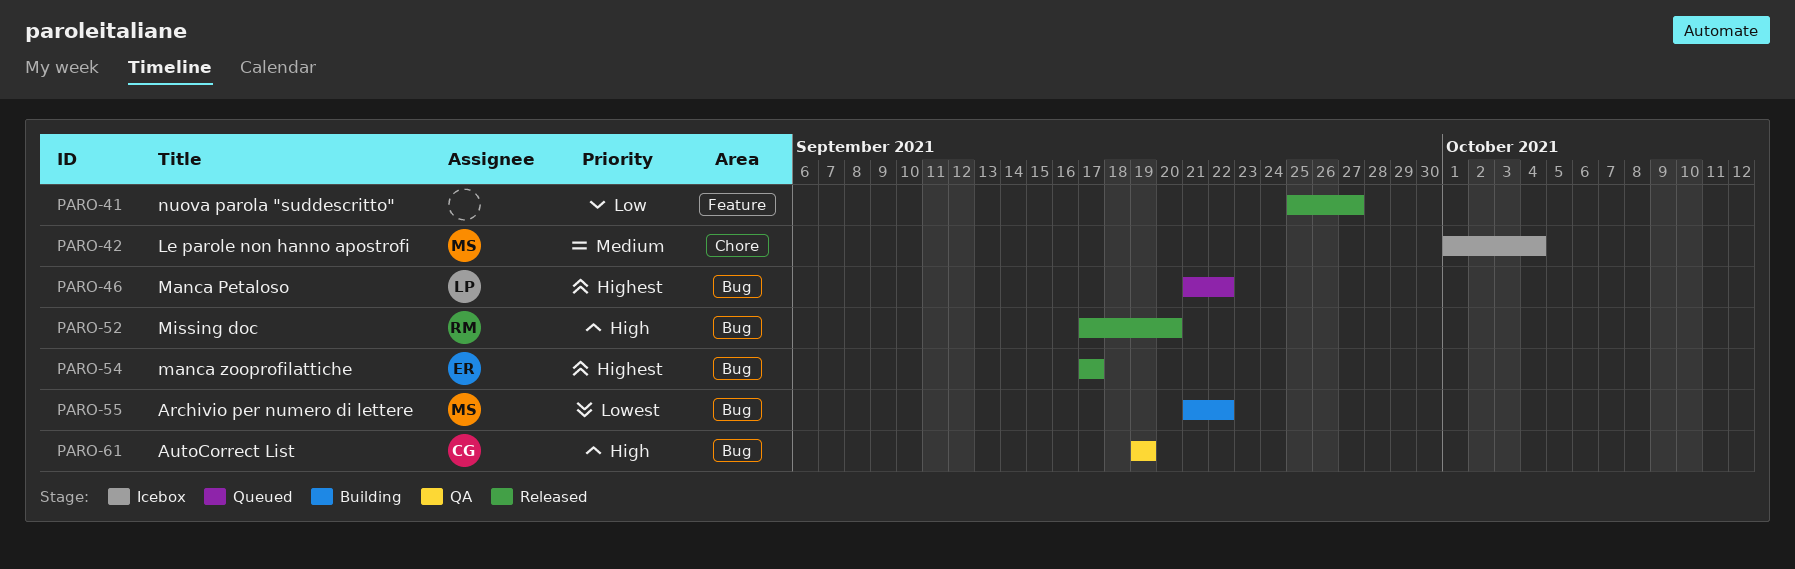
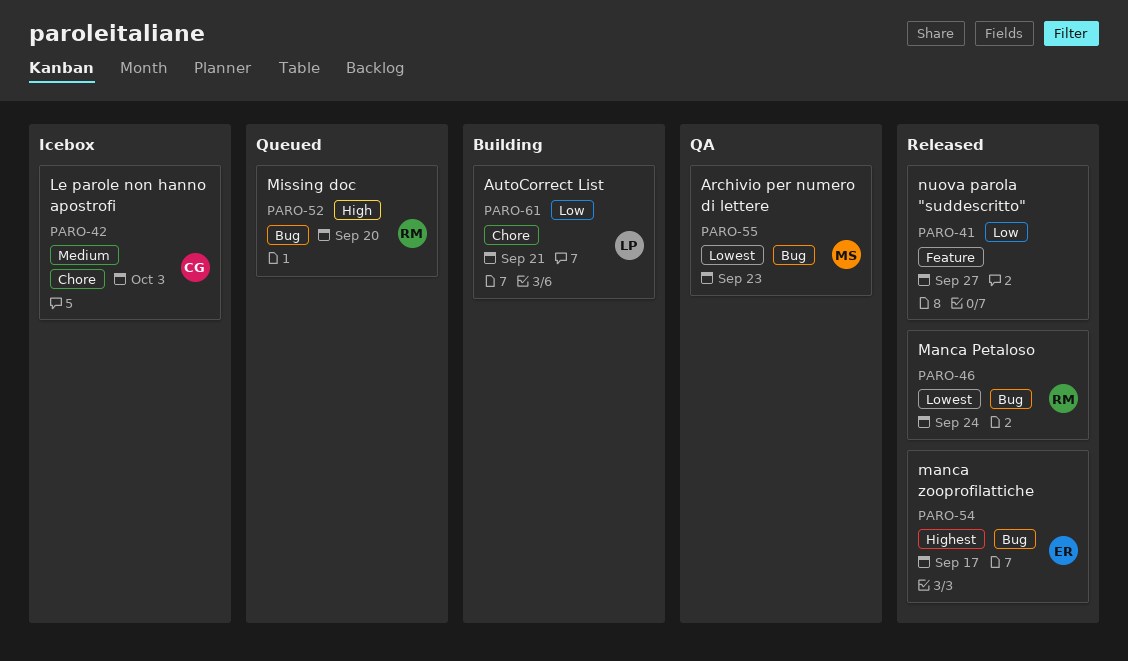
PARO-42, owner: MS -> CG
PARO-42, due: Oct 4 -> Oct 3
PARO-46, status: Queued -> Released
PARO-46, owner: LP -> RM
PARO-46, priority: Highest -> Lowest
PARO-46, due: Sep 22 -> Sep 24
PARO-52, status: Released -> Queued
PARO-55, status: Building -> QA
PARO-55, due: Sep 22 -> Sep 23
PARO-61, status: QA -> Building
PARO-61, owner: CG -> LP
PARO-61, priority: High -> Low
PARO-61, label: Bug -> Chore
PARO-61, due: Sep 19 -> Sep 21

